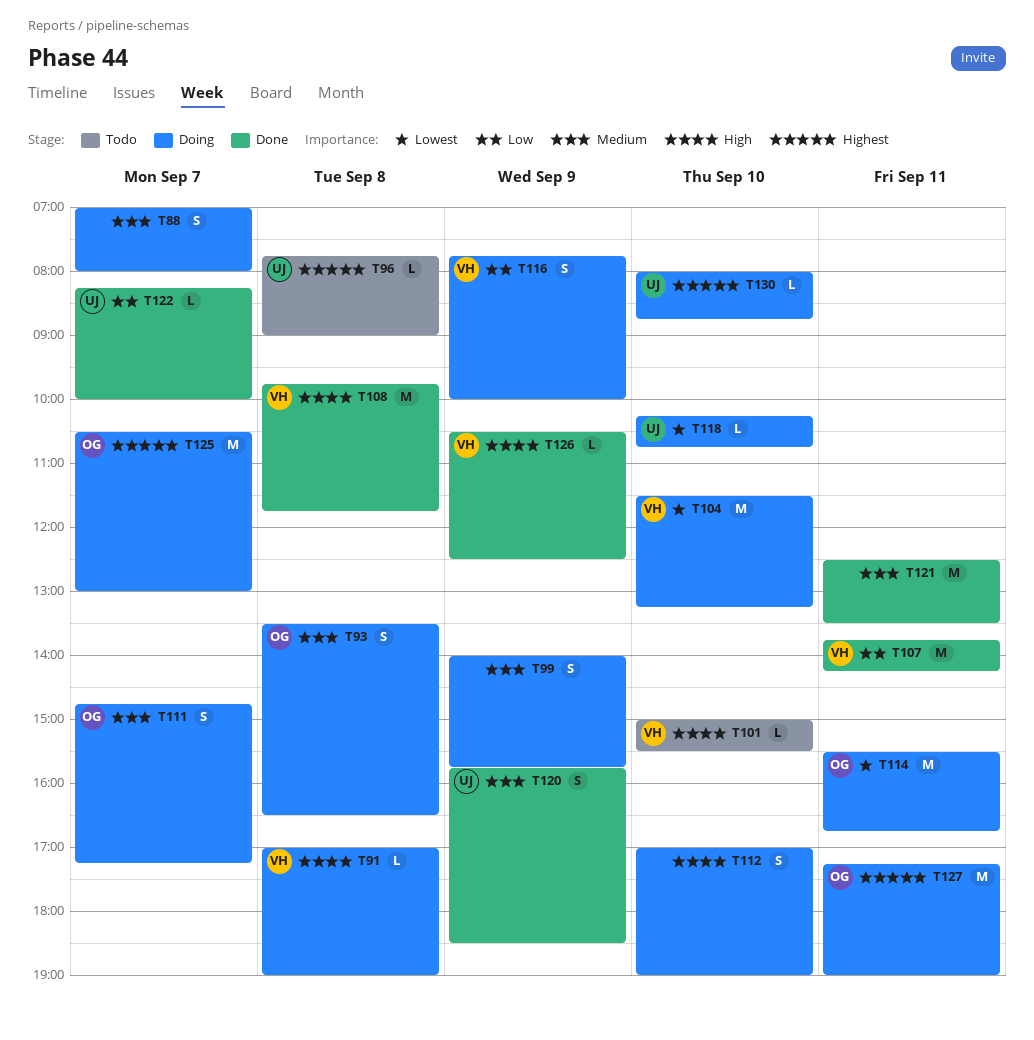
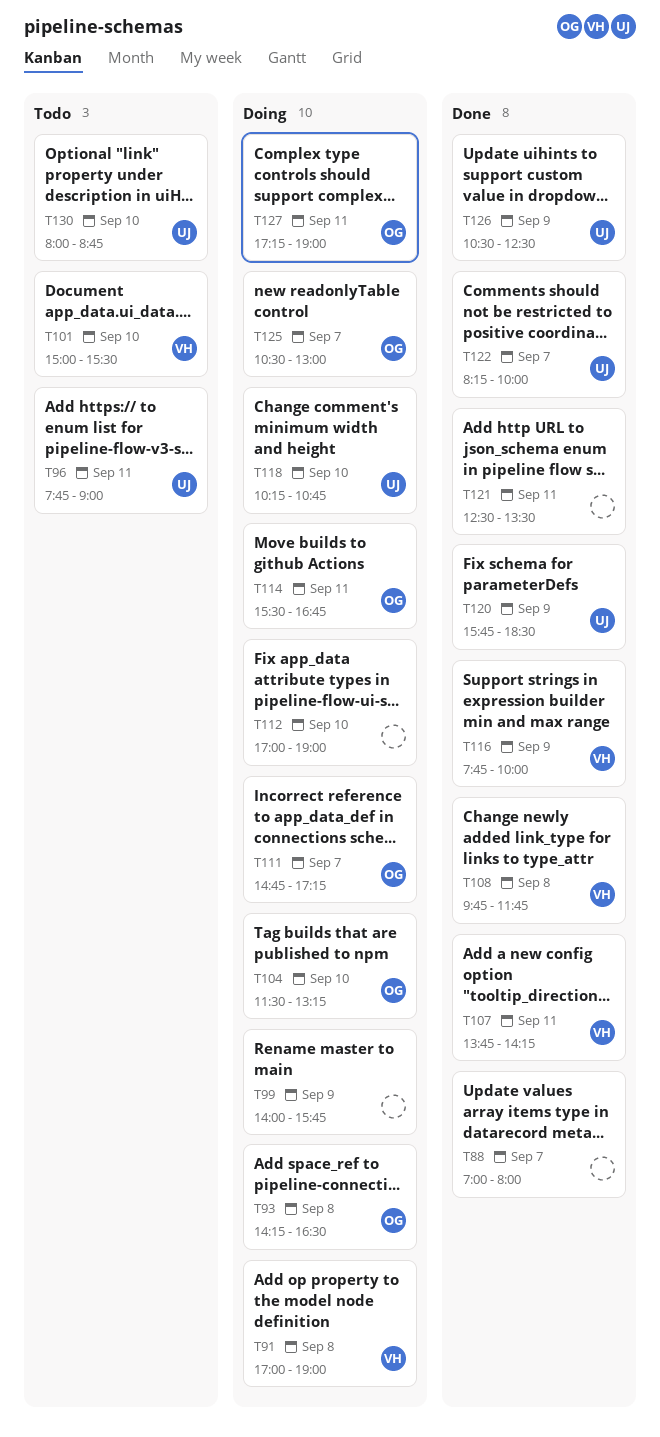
T88, status: Doing -> Done
T93, begins: 13:30 -> 14:15
T96, day: Sep 8 -> Sep 11
T104, owner: VH -> OG
T116, status: Doing -> Done
T126, owner: VH -> UJ
T130, status: Doing -> Todo

